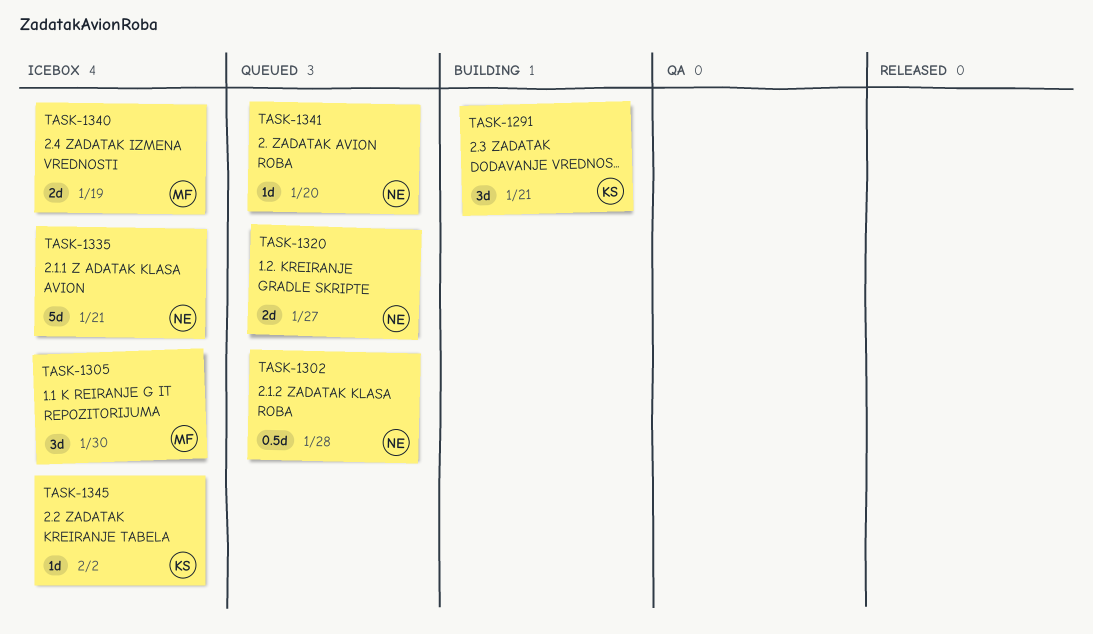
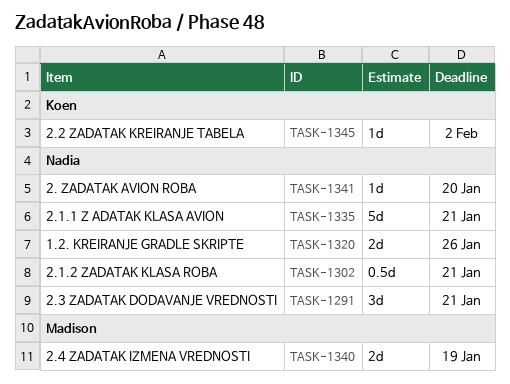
TASK-1291, owner: Koen -> Nadia
TASK-1302, due: Jan 28 -> Jan 21
TASK-1305: present -> none
TASK-1320, due: Jan 27 -> Jan 26

